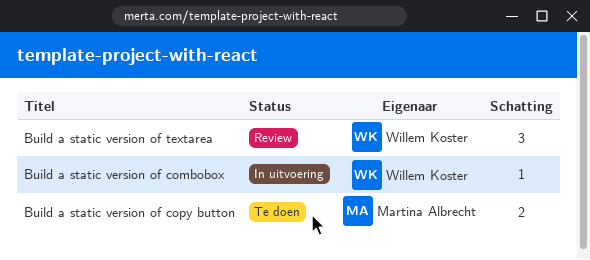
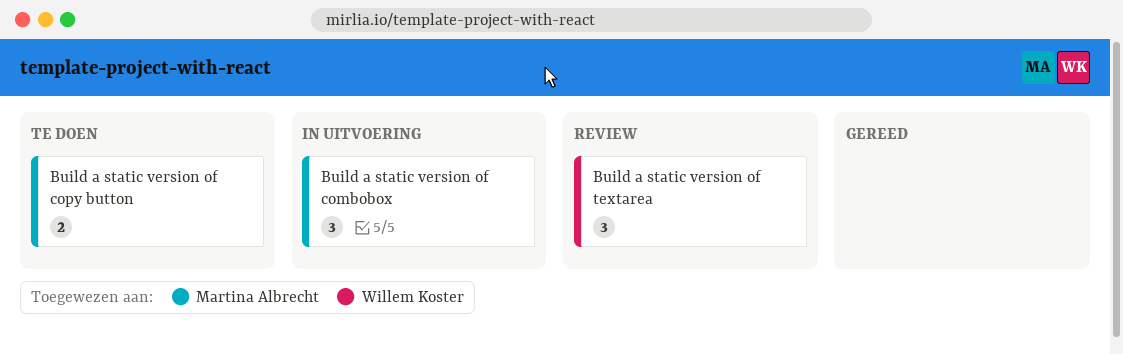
Build a static version of combobox, owner: Willem Koster -> Martina Albrecht
Build a static version of combobox, estimate: 1 -> 3

